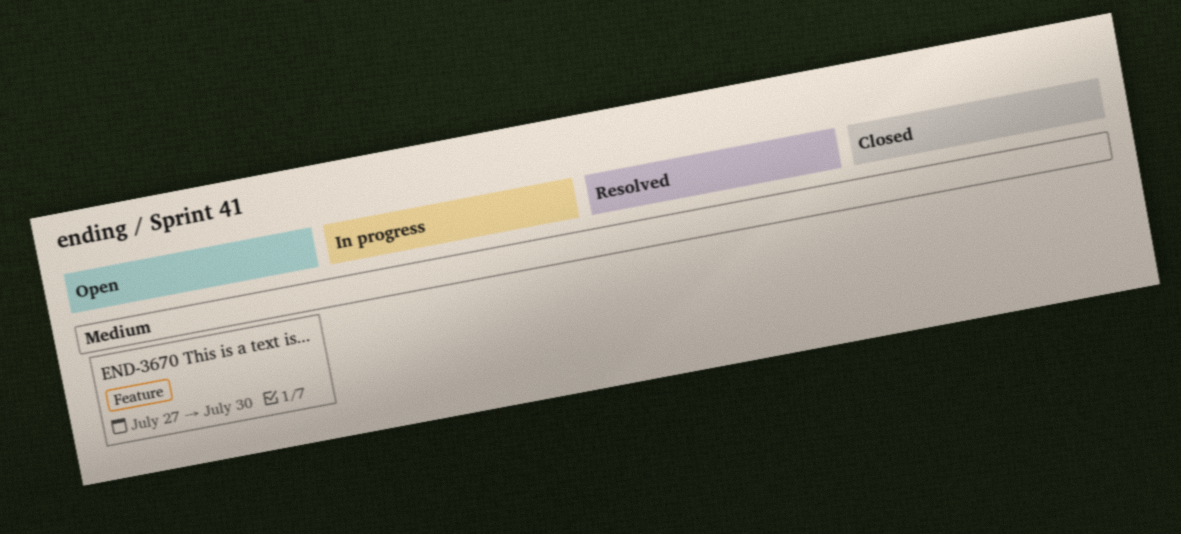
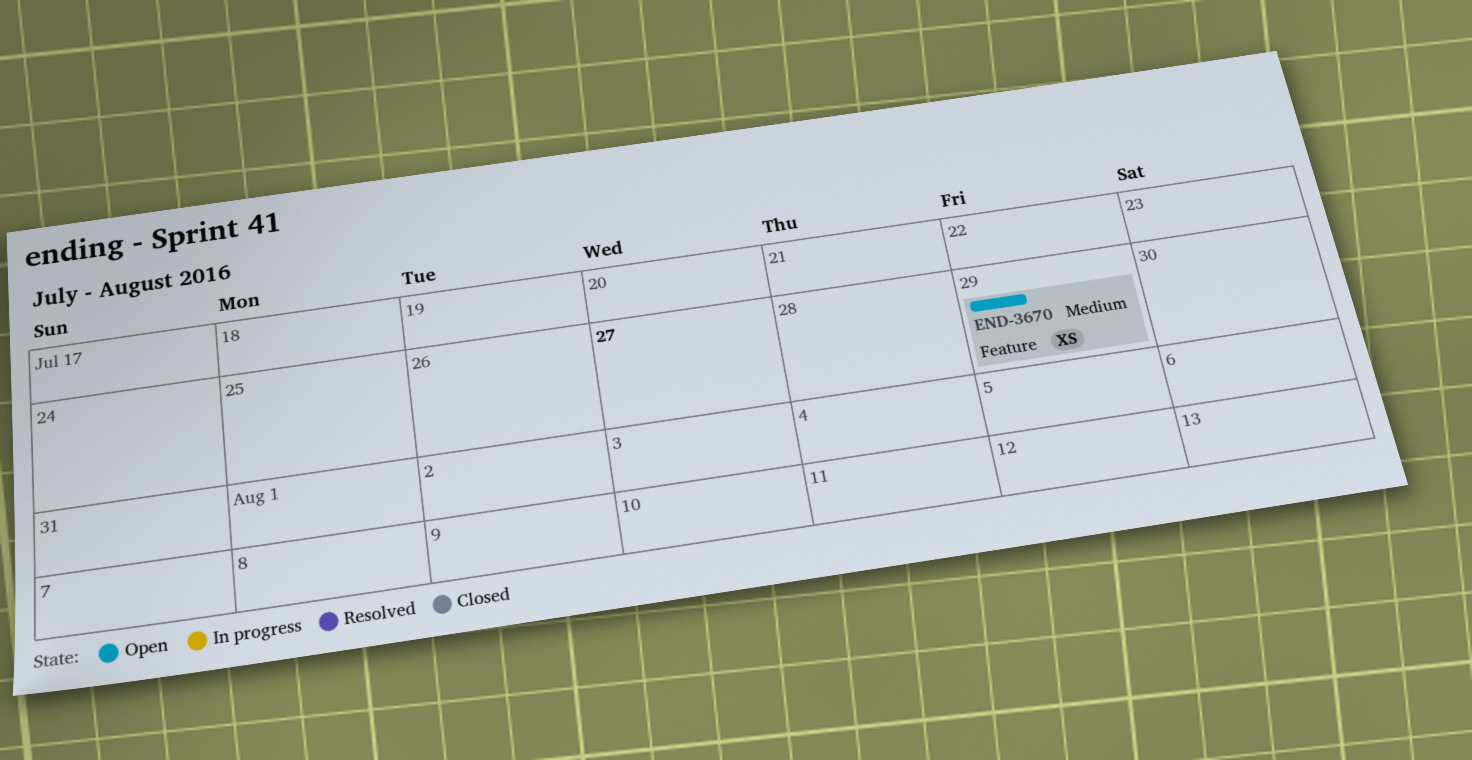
END-3670, due: Jul 30 -> Jul 29

